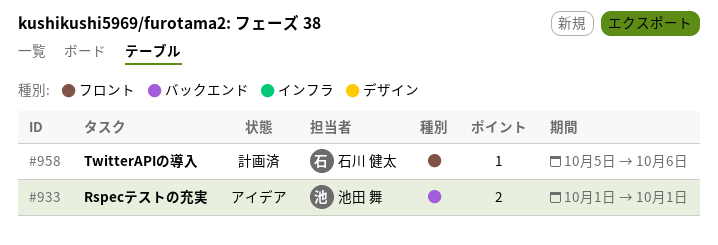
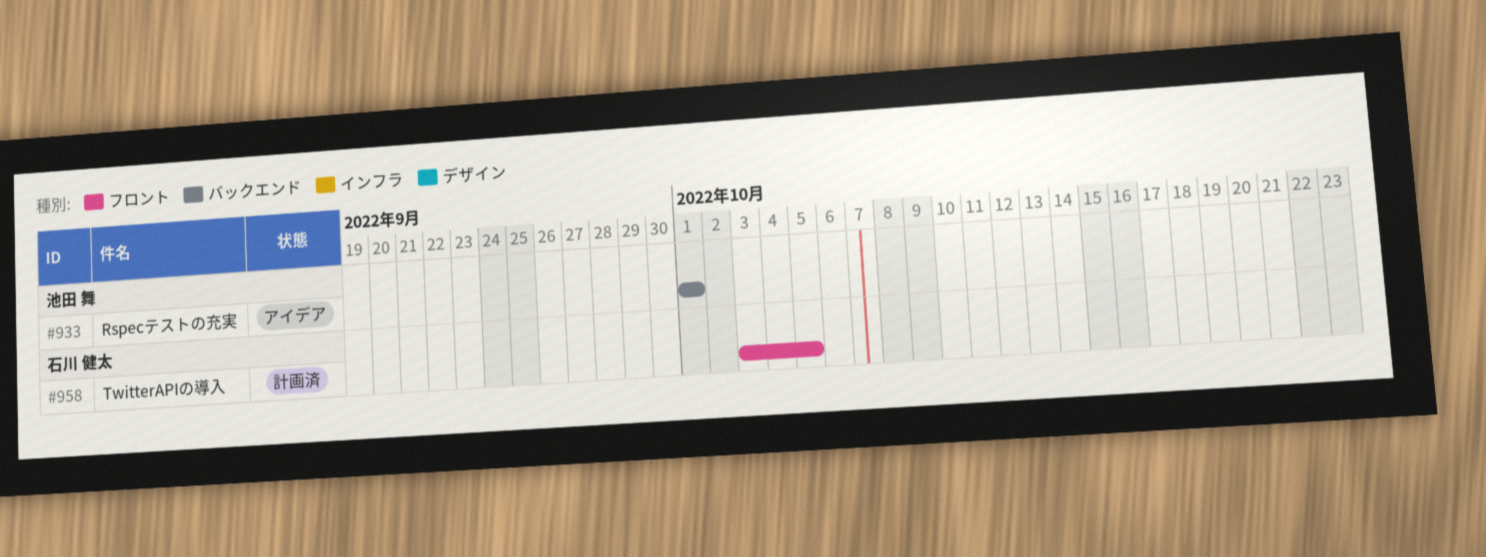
#958, start: Oct 5 -> Oct 3
#958, due: Oct 6 -> Oct 5

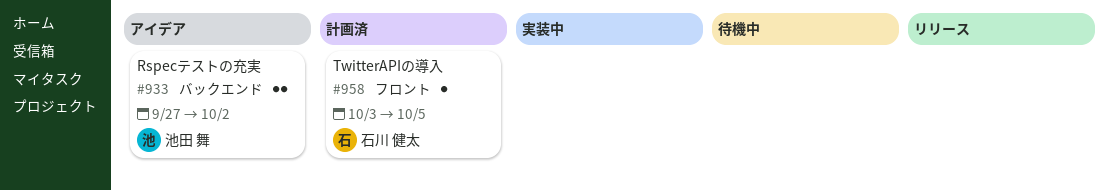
#933, start: Oct 1 -> Sep 27
#933, due: Oct 1 -> Oct 2

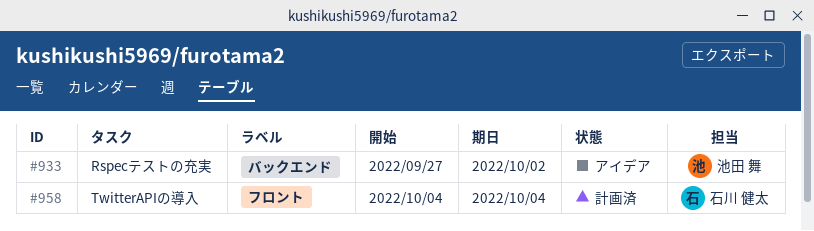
#958, start: Oct 3 -> Oct 4
#958, due: Oct 5 -> Oct 4

